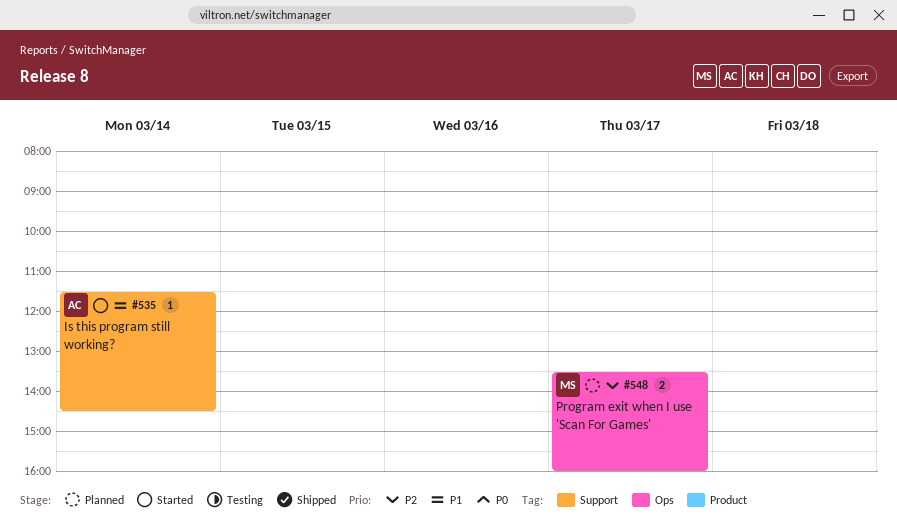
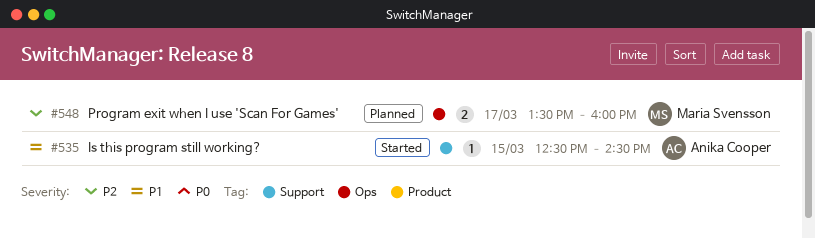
#535, day: Mar 14 -> Mar 15
#535, begins: 11:30 -> 12:30

